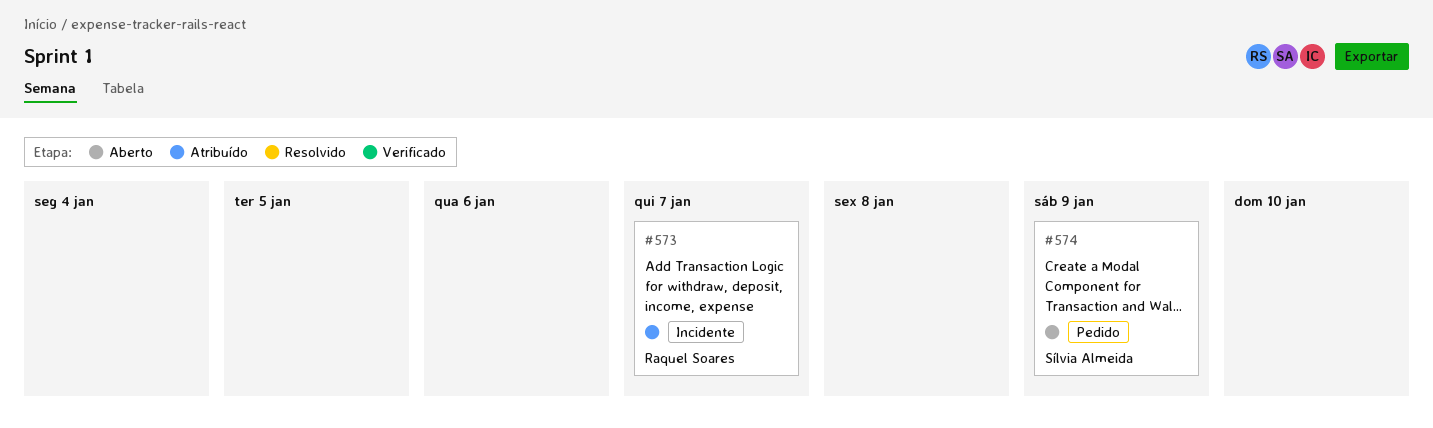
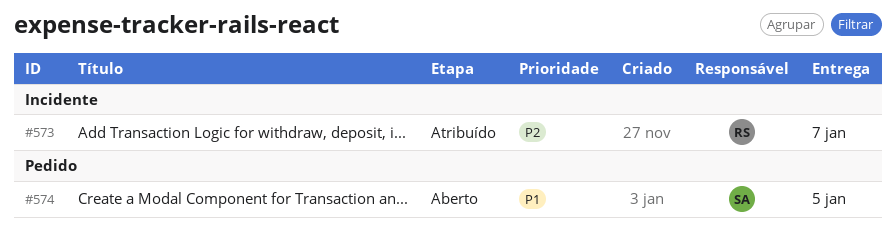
#574, due: Jan 9 -> Jan 5

